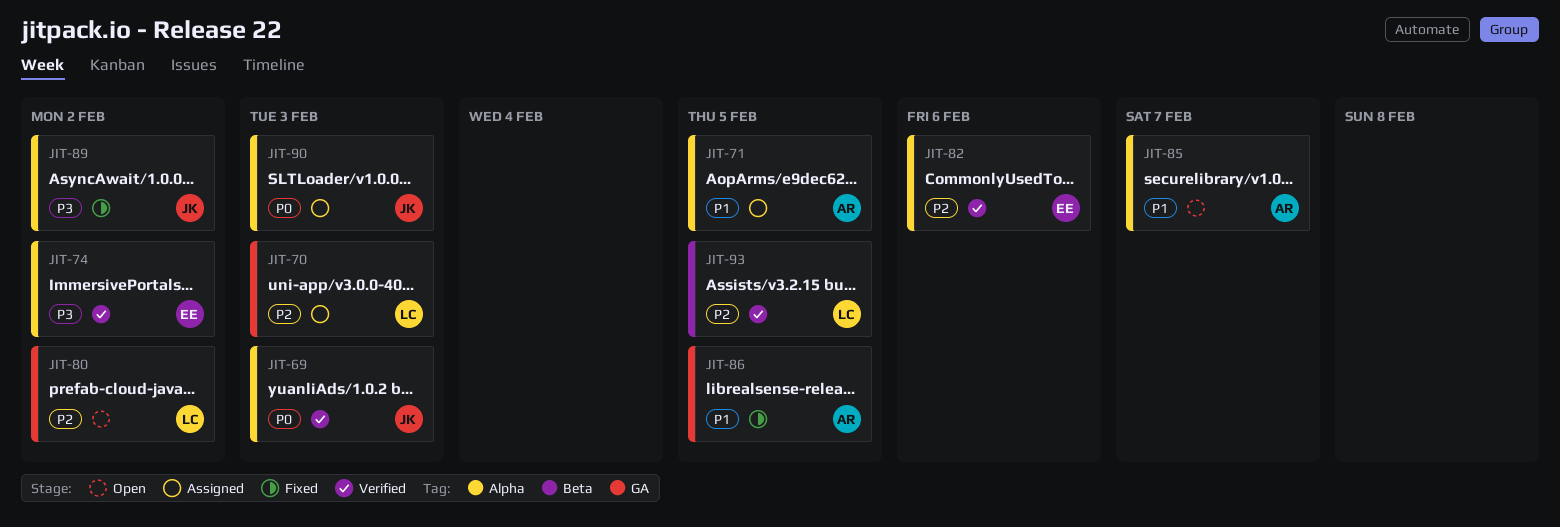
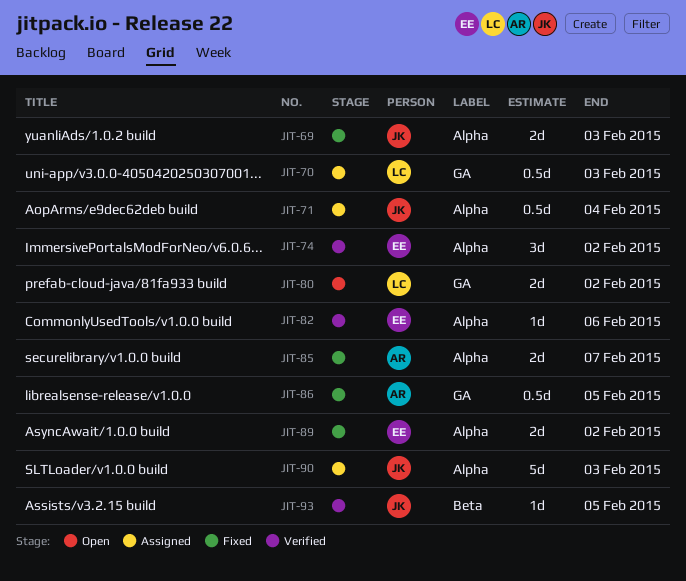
JIT-69, status: Verified -> Fixed
JIT-71, owner: AR -> JK
JIT-71, due: Feb 5 -> Feb 4
JIT-85, status: Open -> Fixed
JIT-89, owner: JK -> EE
JIT-93, owner: LC -> JK

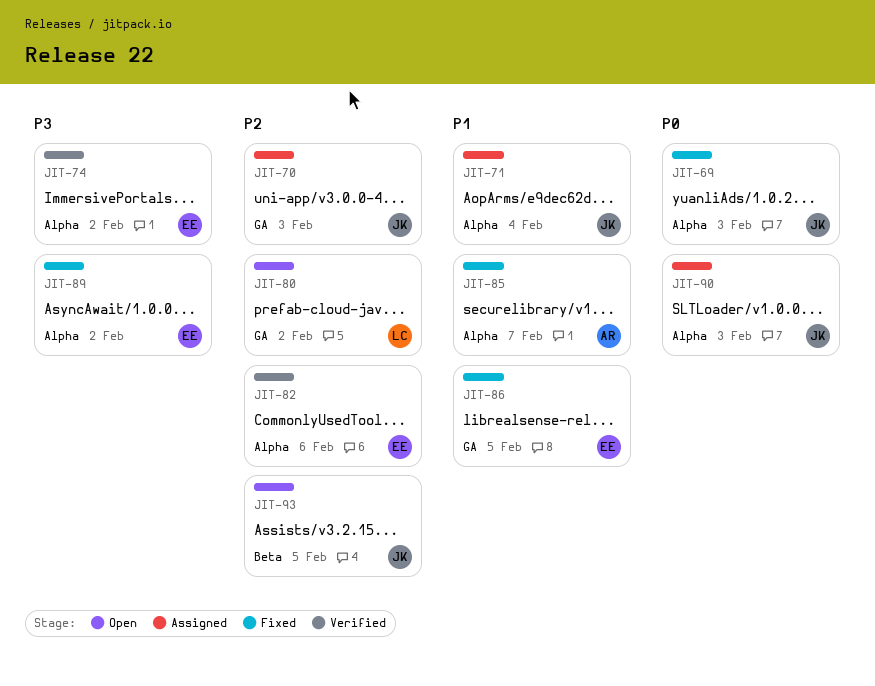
JIT-70, owner: LC -> JK
JIT-86, owner: AR -> EE
JIT-93, status: Verified -> Open

